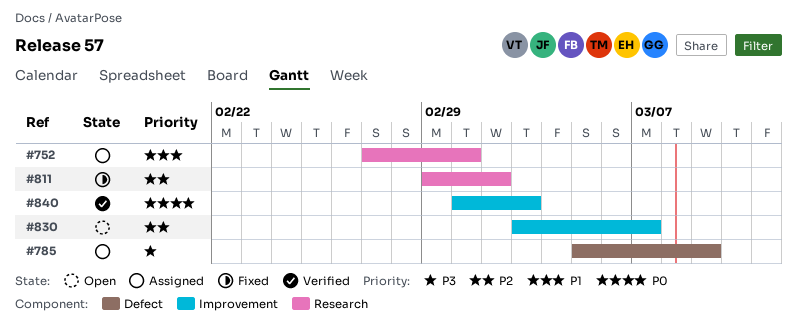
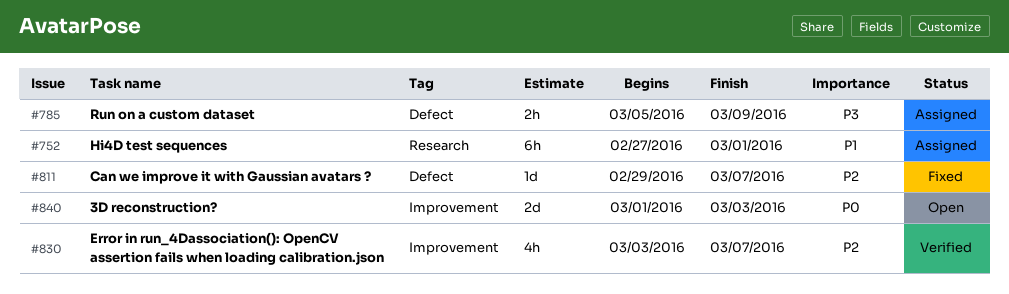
#811, label: Research -> Defect
#811, due: Mar 2 -> Mar 7
#830, status: Open -> Verified
#840, status: Verified -> Open

